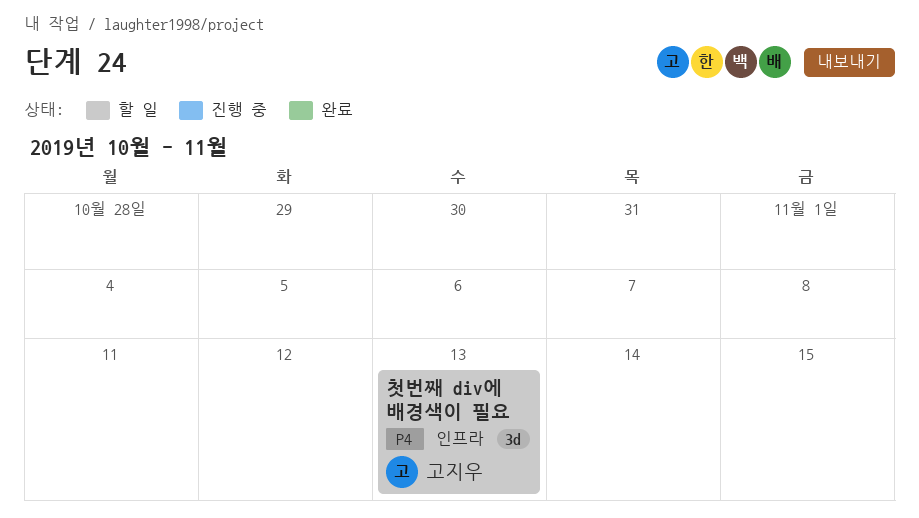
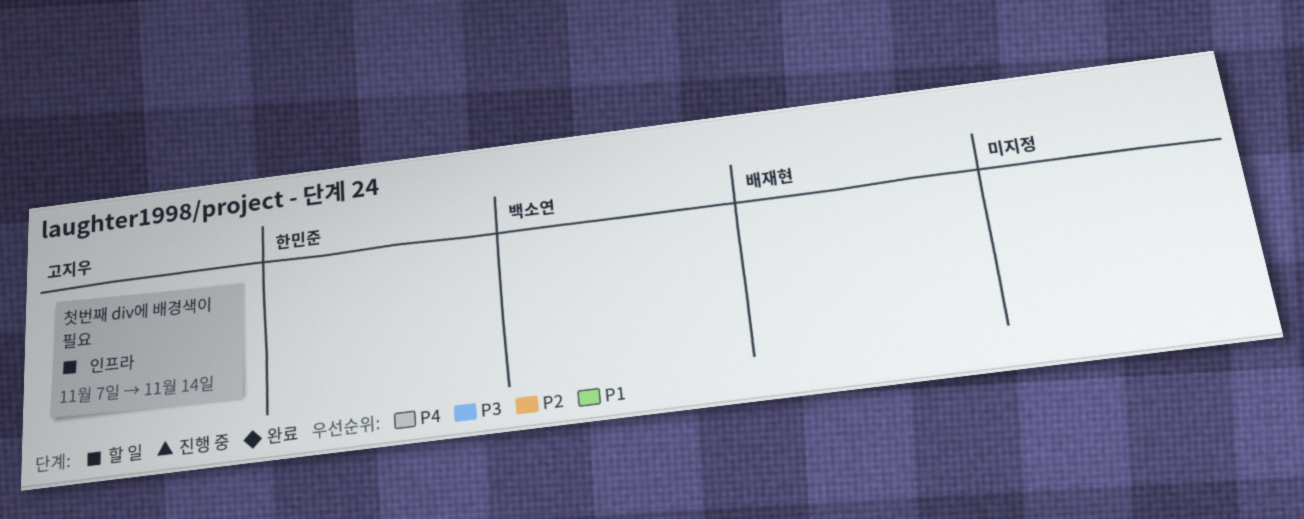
첫번째 div에 배경색이 필요, due: Nov 13 -> Nov 14

